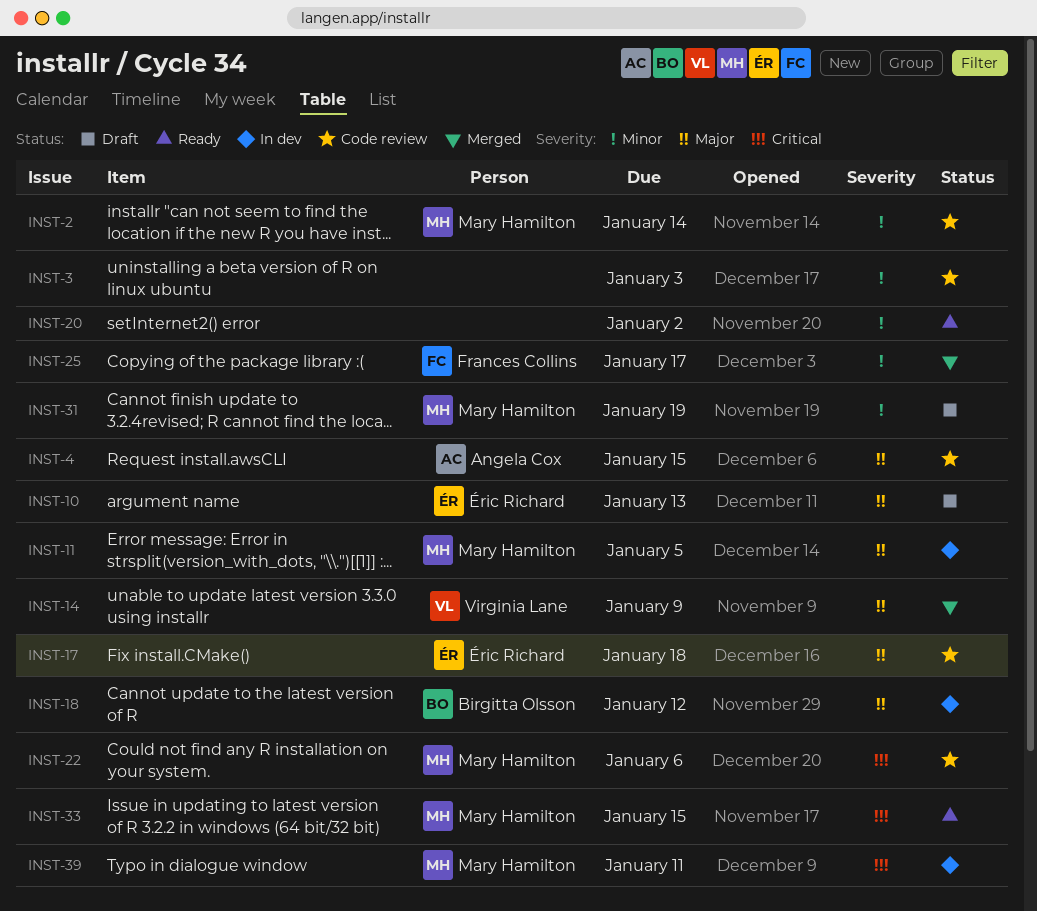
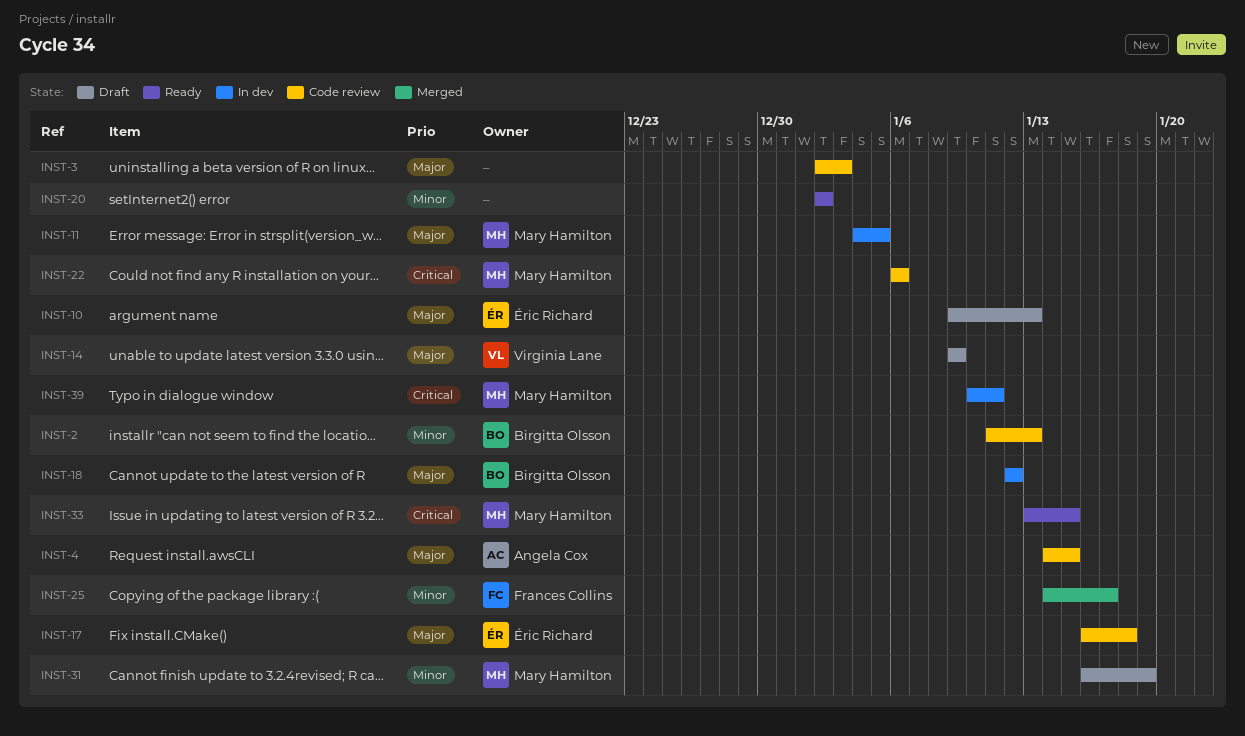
INST-2, owner: Mary Hamilton -> Birgitta Olsson
INST-2, due: Jan 14 -> Jan 13
INST-3, priority: Minor -> Major
INST-14, status: Merged -> Draft

